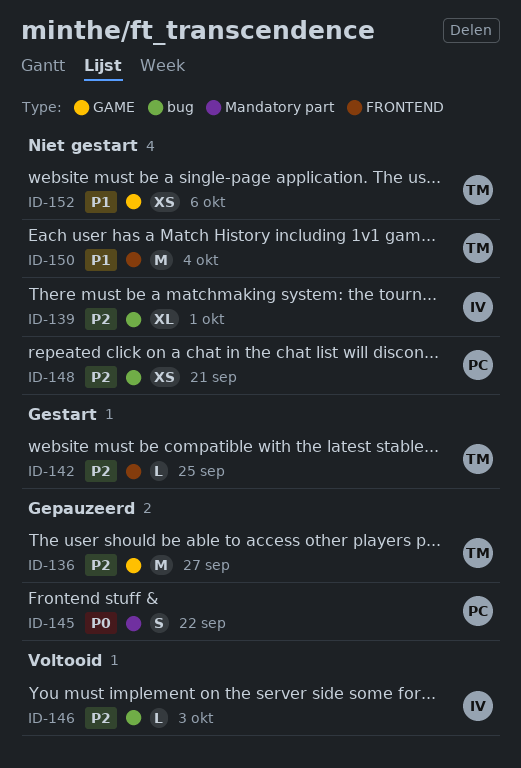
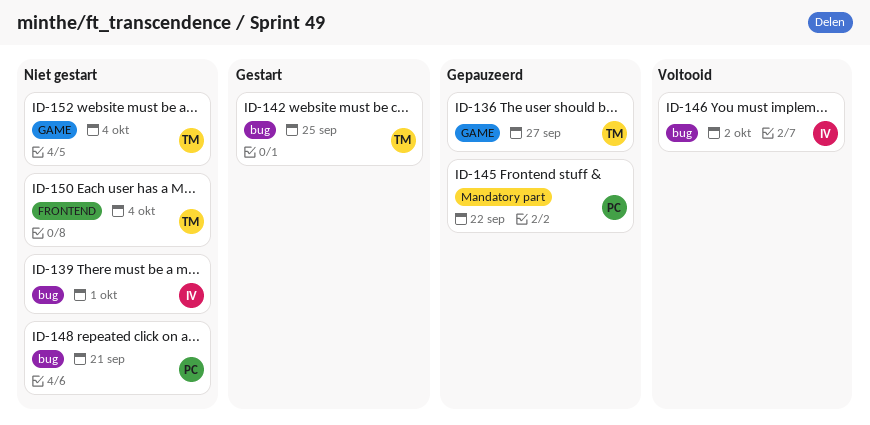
ID-142, label: FRONTEND -> bug
ID-146, due: Oct 3 -> Oct 2
ID-152, due: Oct 6 -> Oct 4

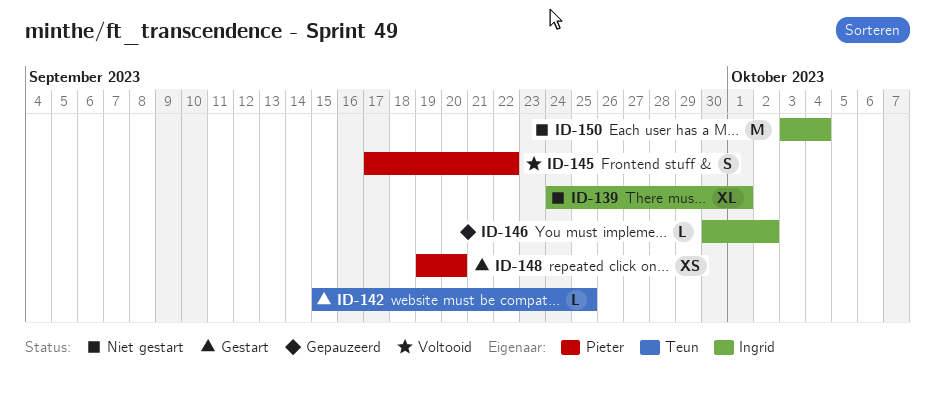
ID-136: present -> none
ID-145, status: Gepauzeerd -> Voltooid
ID-146, status: Voltooid -> Gepauzeerd
ID-148, status: Niet gestart -> Gestart
ID-148, due: Sep 21 -> Sep 20
ID-150, owner: Teun -> Ingrid
ID-152: present -> none

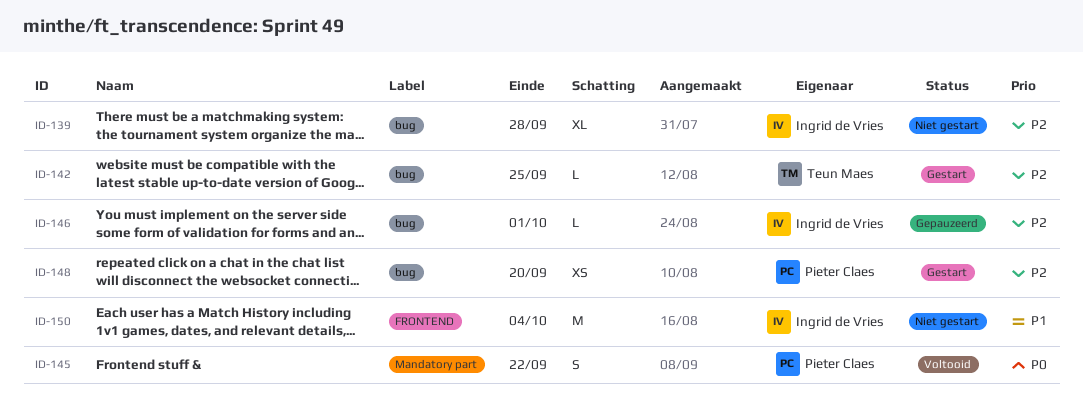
ID-139, due: Oct 1 -> Sep 28
ID-146, due: Oct 2 -> Oct 1

